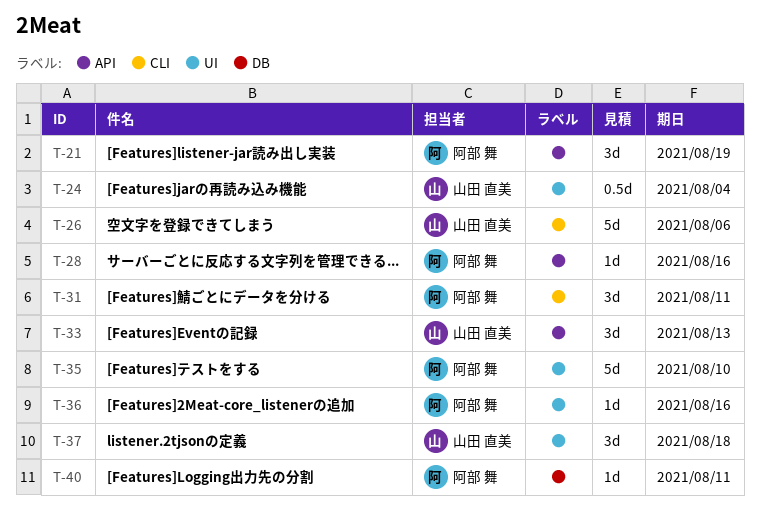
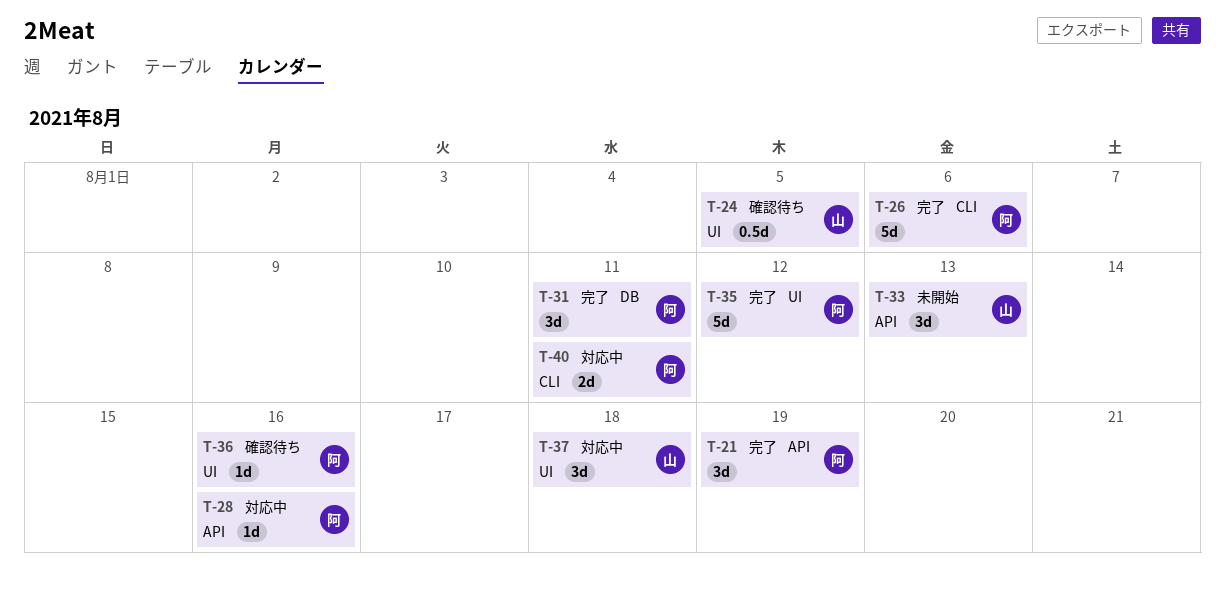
T-24, due: Aug 4 -> Aug 5
T-26, owner: 山田 直美 -> 阿部 舞
T-31, label: CLI -> DB
T-35, due: Aug 10 -> Aug 12
T-40, label: DB -> CLI
T-40, estimate: 1d -> 2d

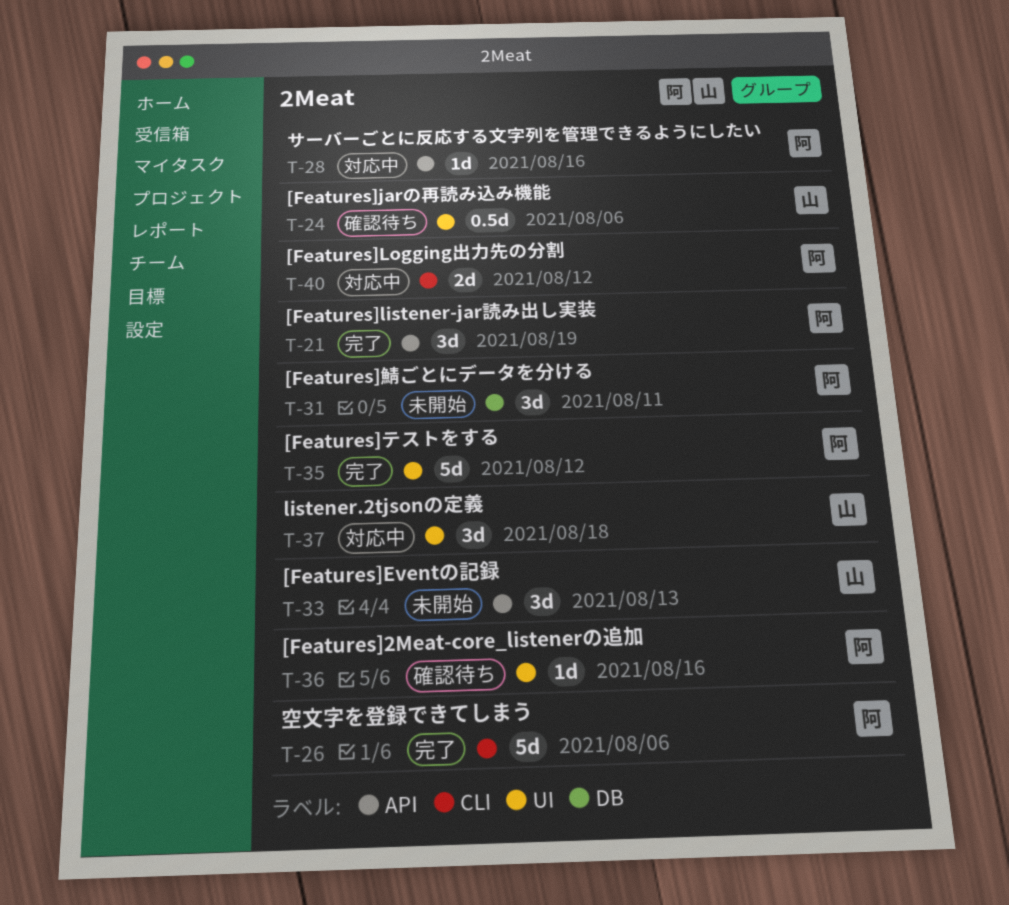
T-24, due: Aug 5 -> Aug 6
T-31, status: 完了 -> 未開始
T-40, due: Aug 11 -> Aug 12

